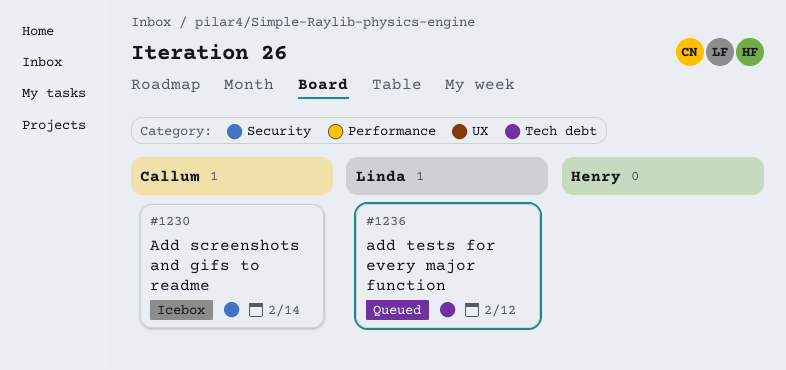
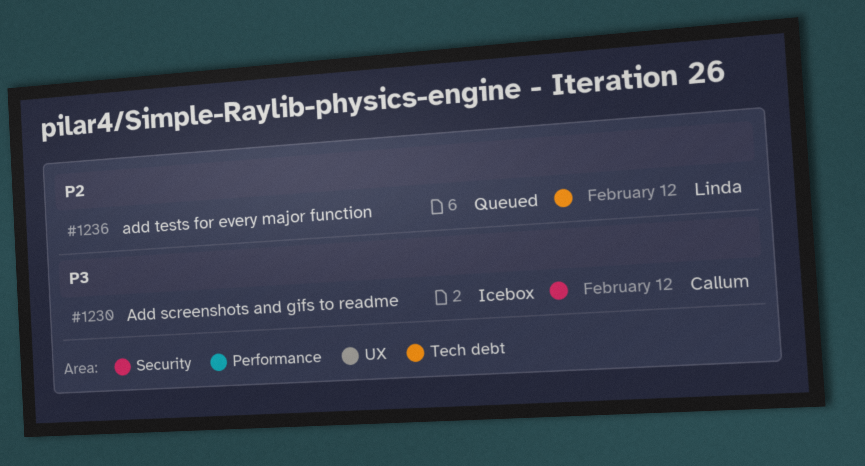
#1230, due: Feb 14 -> Feb 12

